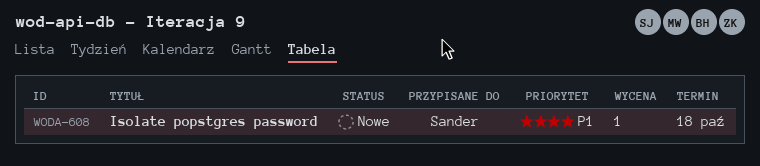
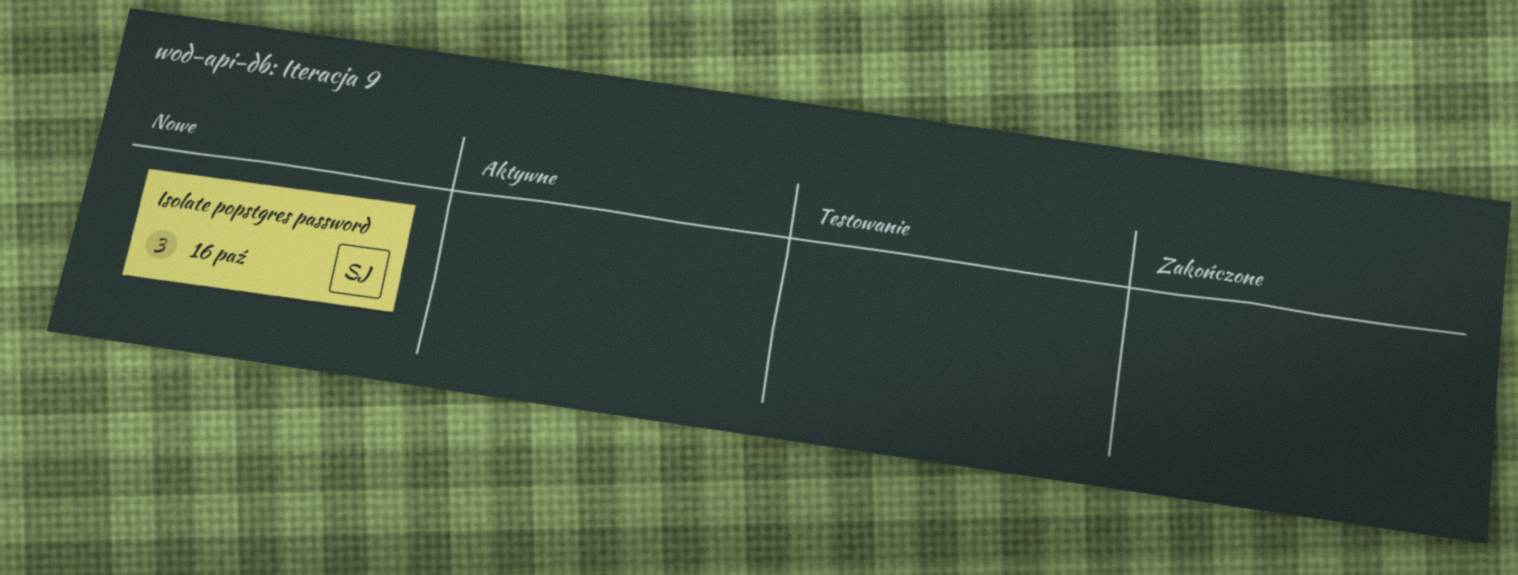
Isolate popstgres password, estimate: 1 -> 3
Isolate popstgres password, due: Oct 18 -> Oct 16

